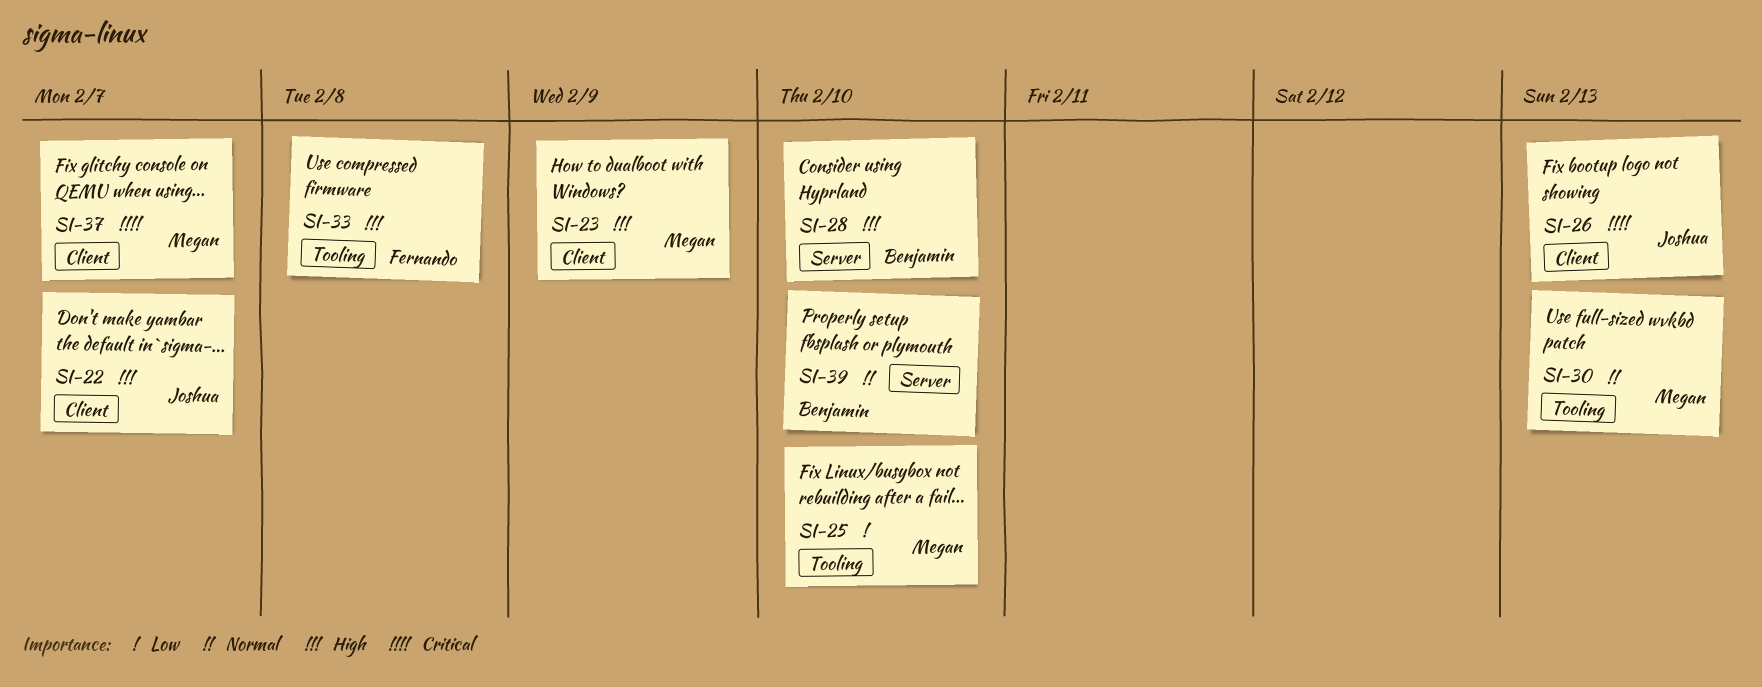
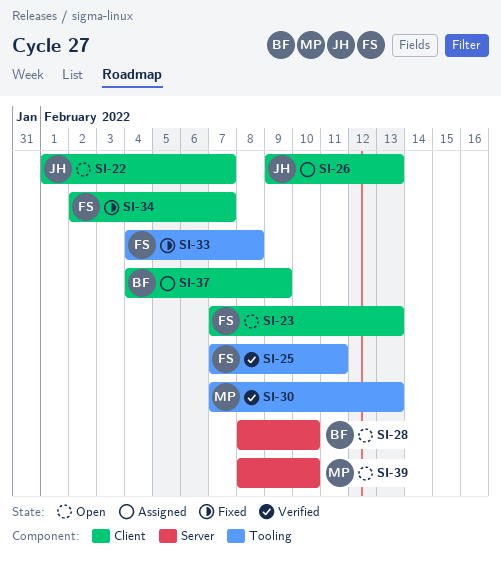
SI-23, owner: Megan -> Fernando
SI-23, due: Feb 9 -> Feb 13
SI-25, owner: Megan -> Fernando
SI-25, due: Feb 10 -> Feb 11
SI-34: none -> present
SI-37, owner: Megan -> Benjamin
SI-37, due: Feb 7 -> Feb 9
SI-39, owner: Benjamin -> Megan

